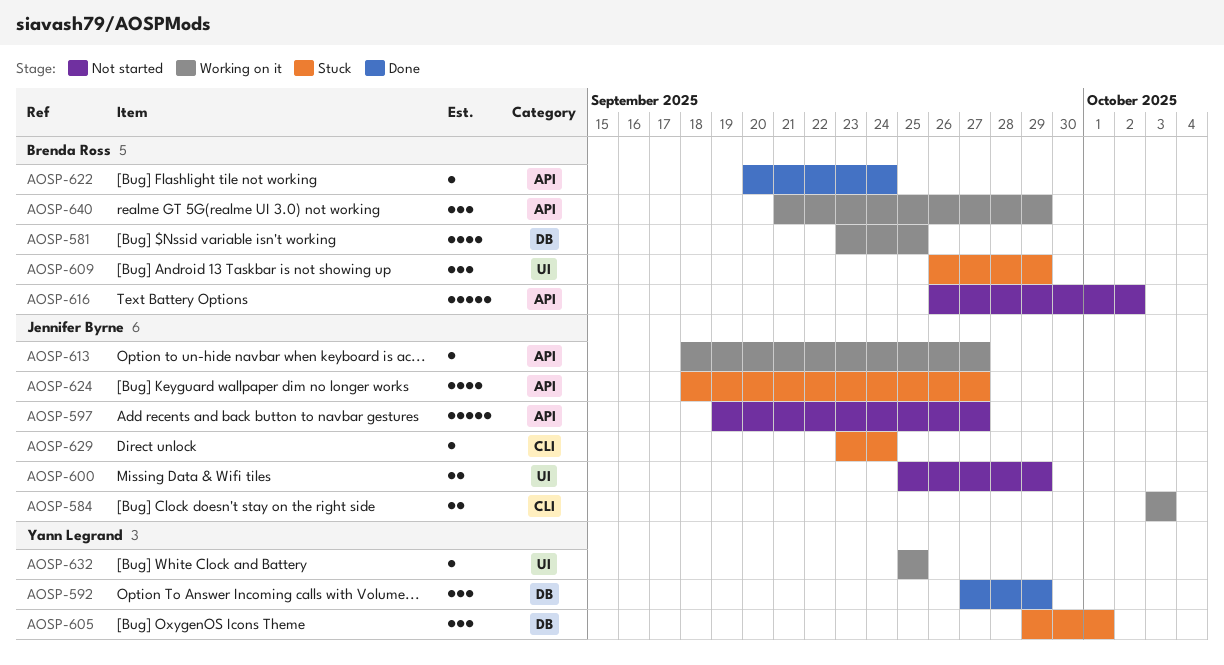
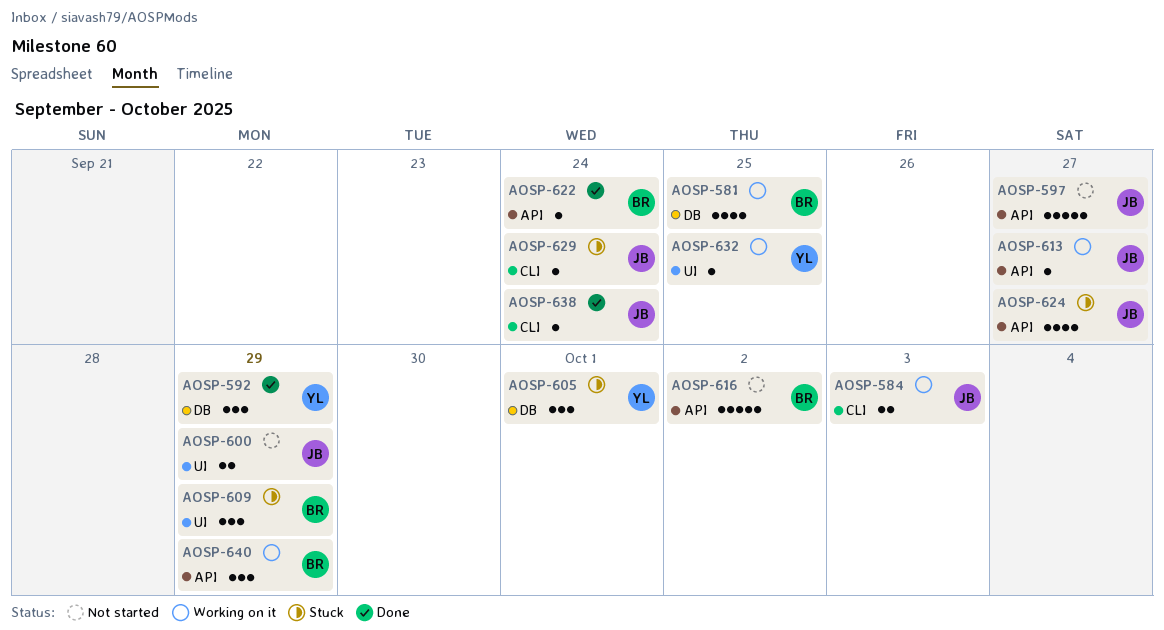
AOSP-638: none -> present

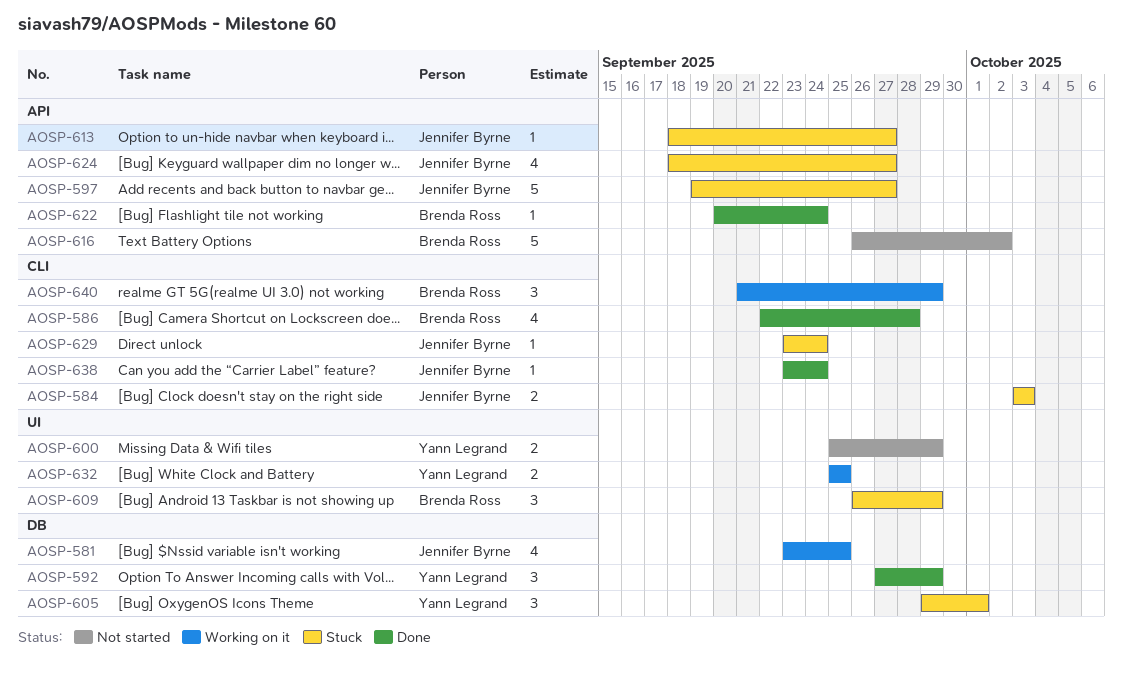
AOSP-581, owner: Brenda Ross -> Jennifer Byrne
AOSP-584, status: Working on it -> Stuck
AOSP-586: none -> present
AOSP-597, status: Not started -> Stuck
AOSP-600, owner: Jennifer Byrne -> Yann Legrand
AOSP-613, status: Working on it -> Stuck
AOSP-632, estimate: 1 -> 2
AOSP-640, label: API -> CLI

